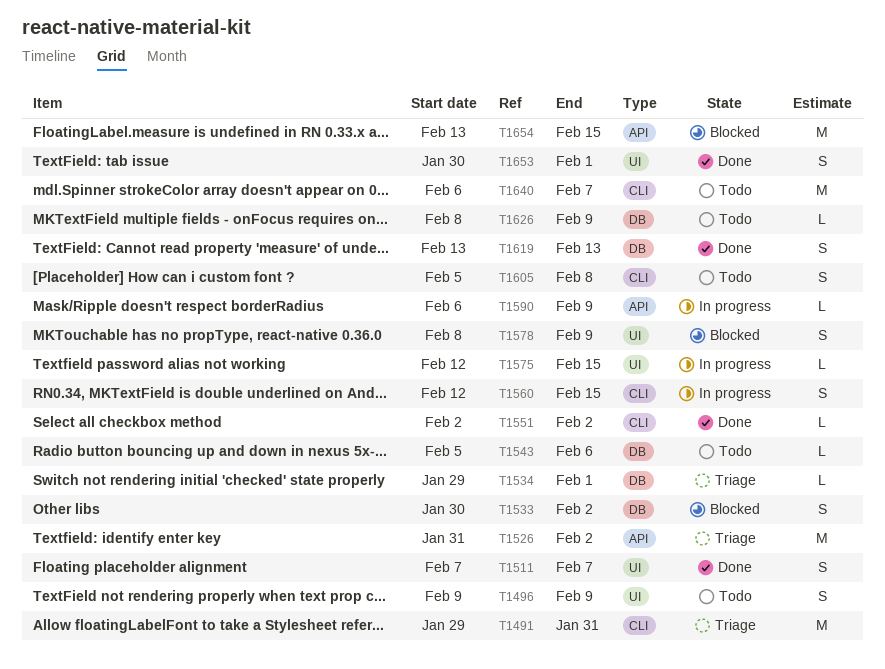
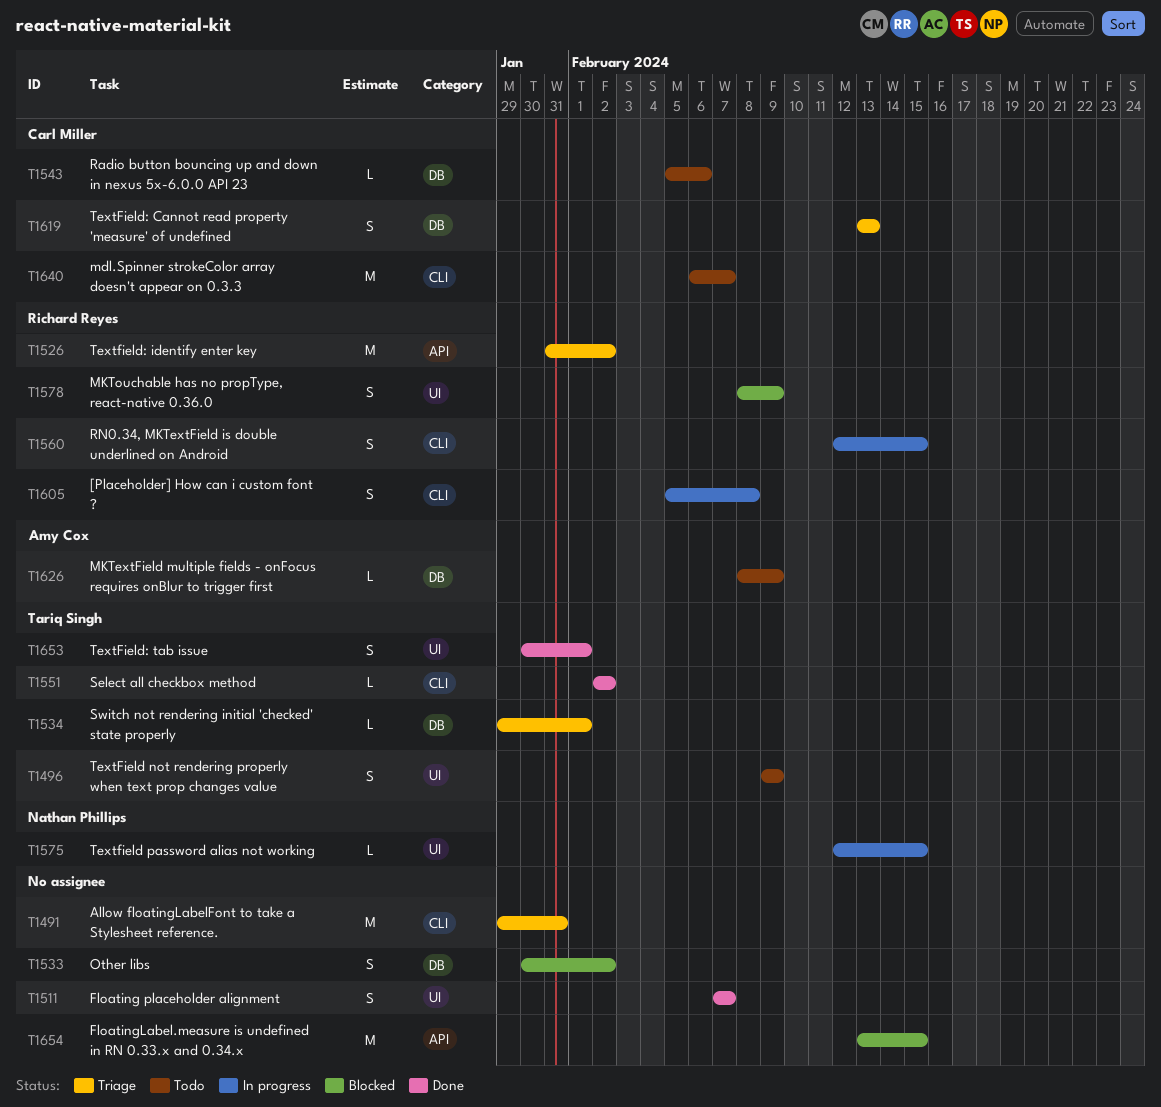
T1590: present -> none
T1605, status: Todo -> In progress
T1619, status: Done -> Triage

